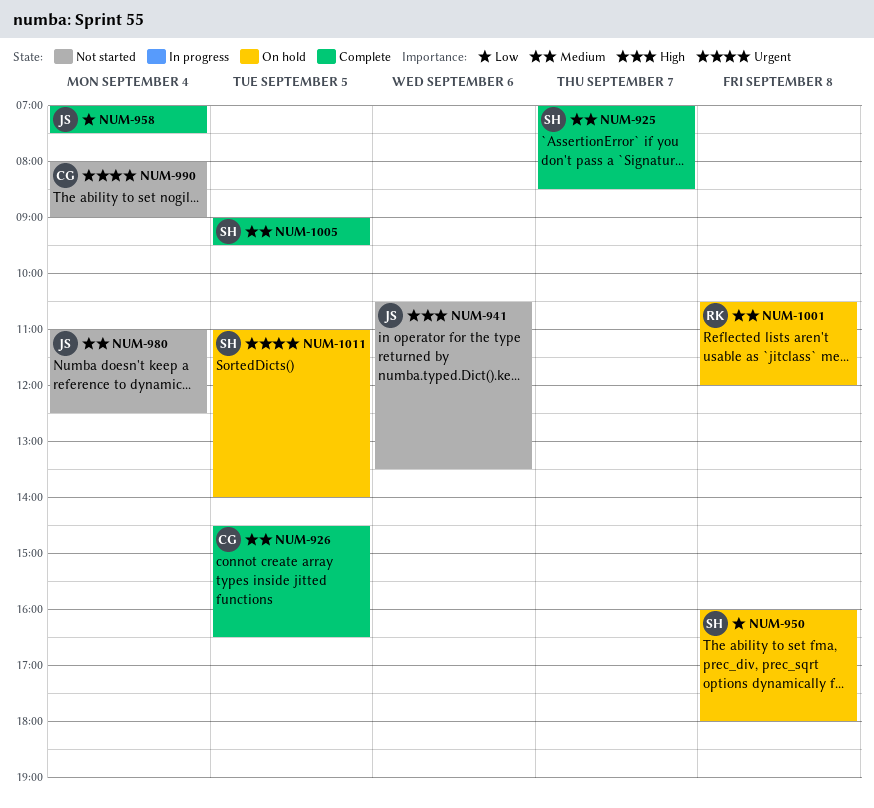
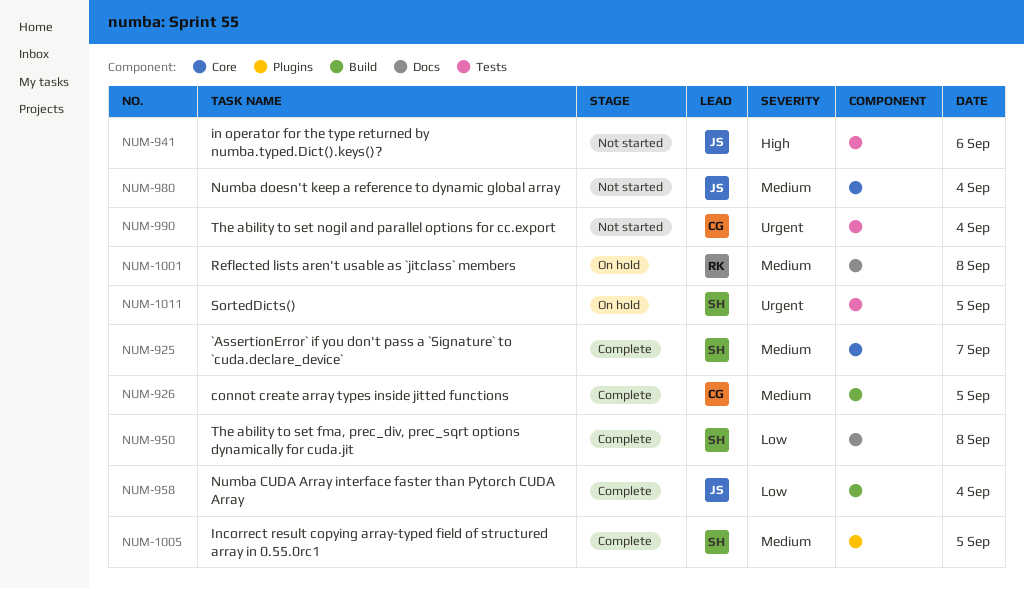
NUM-950, status: On hold -> Complete

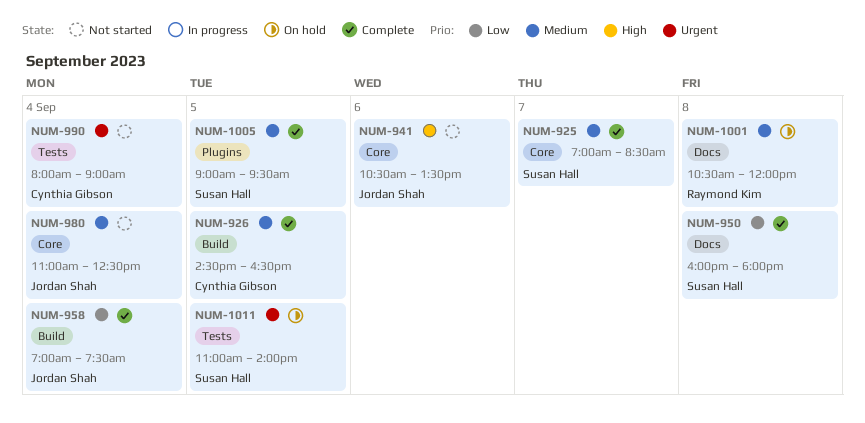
NUM-941, label: Tests -> Core

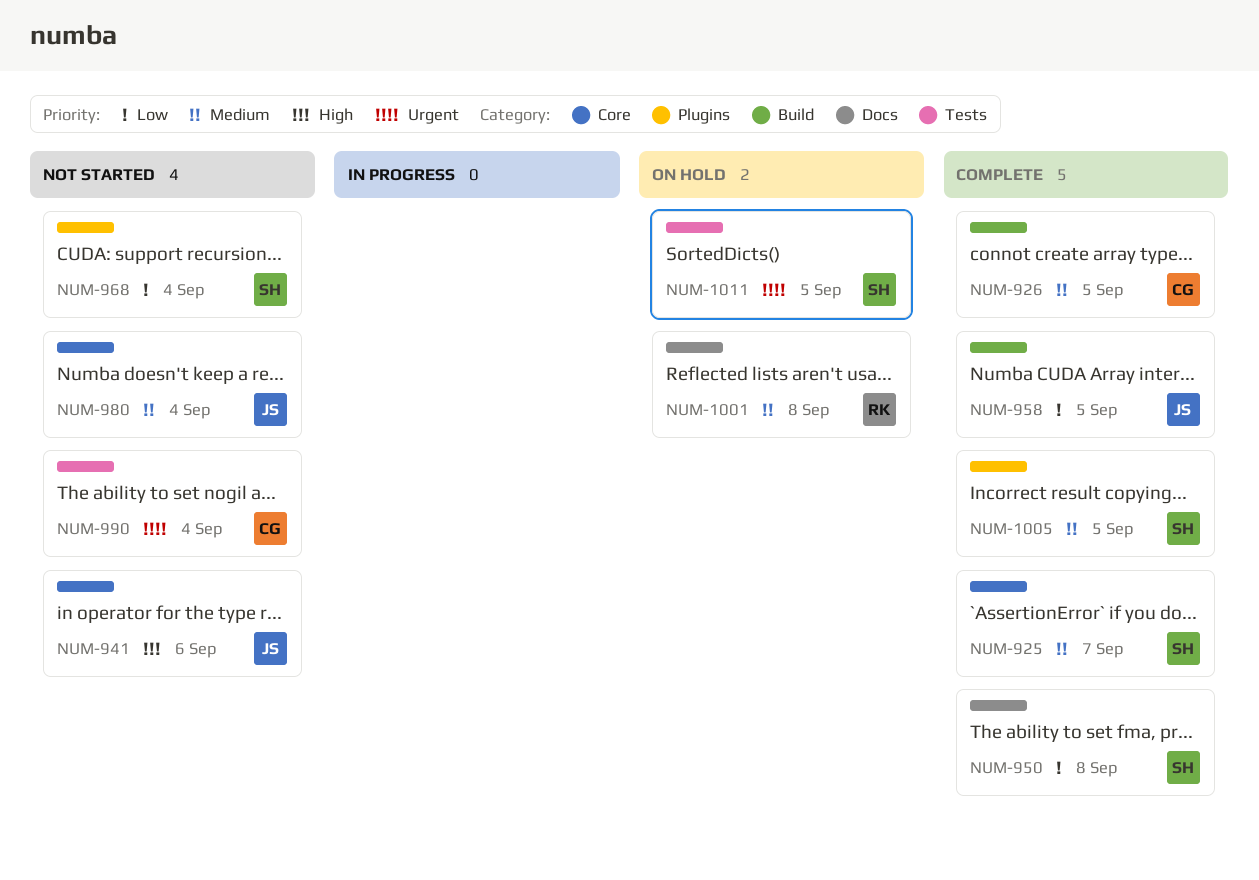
NUM-958, day: Sep 4 -> Sep 5
NUM-968: none -> present

